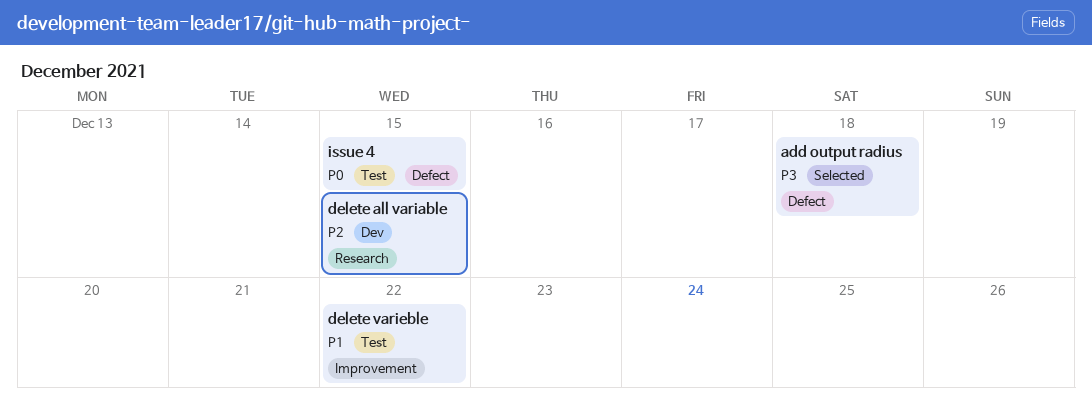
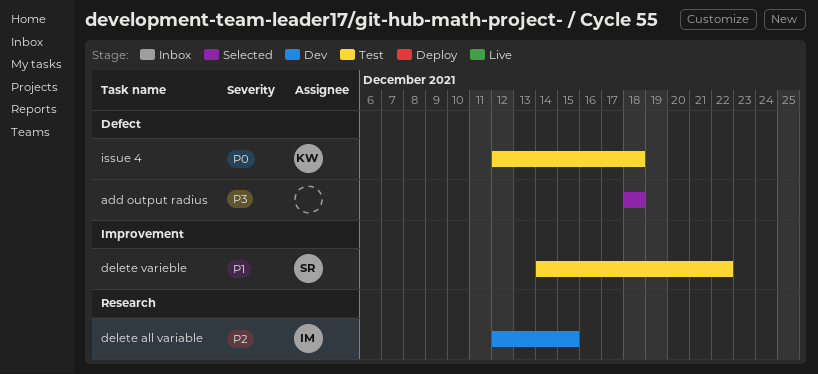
issue 4, due: Dec 15 -> Dec 18

